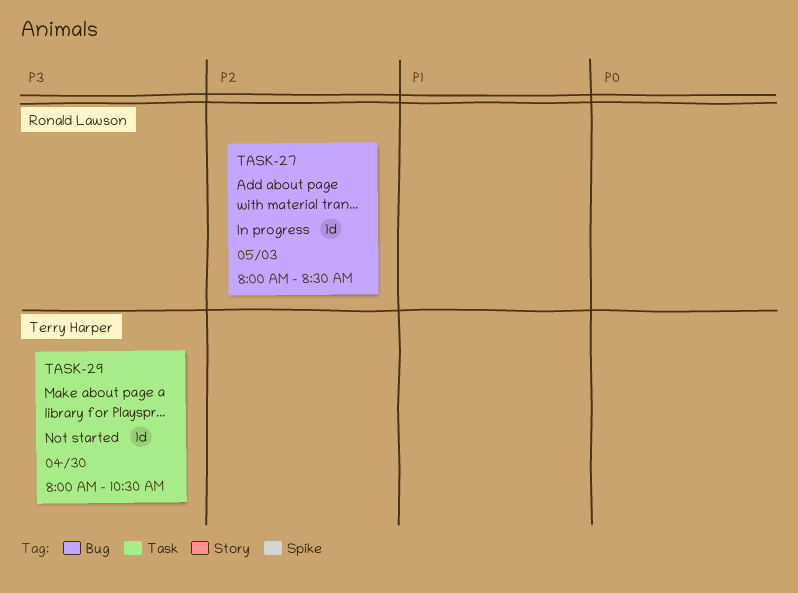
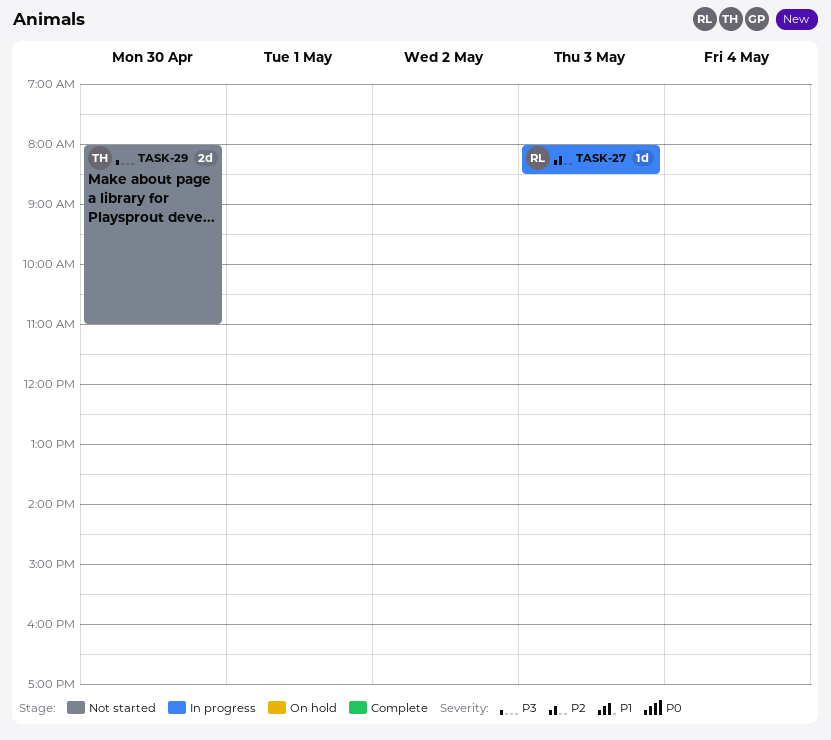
TASK-29, estimate: 1d -> 2d
TASK-29, ends: 10:30 -> 11:00

